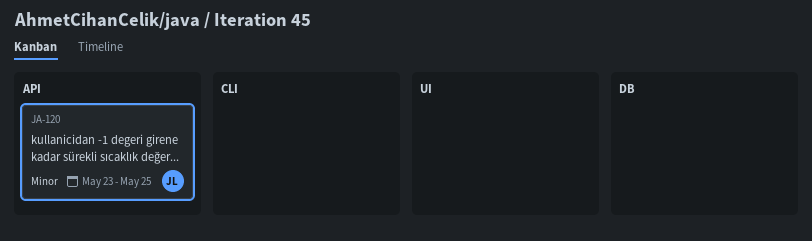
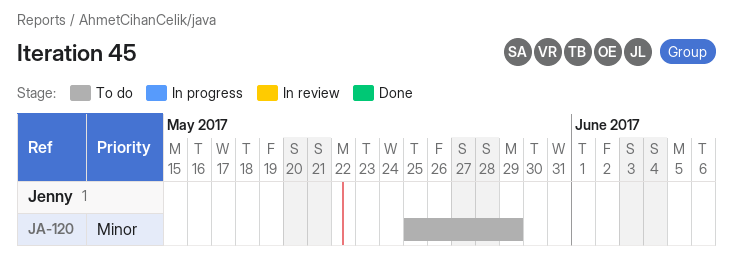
JA-120, start: May 23 -> May 25
JA-120, due: May 25 -> May 29

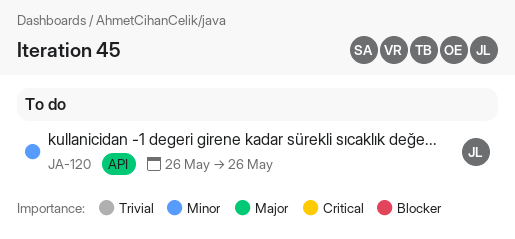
JA-120, start: May 25 -> May 26
JA-120, due: May 29 -> May 26

